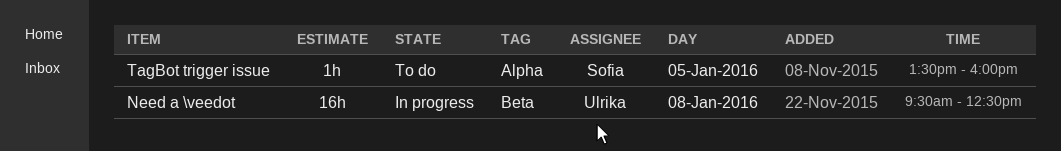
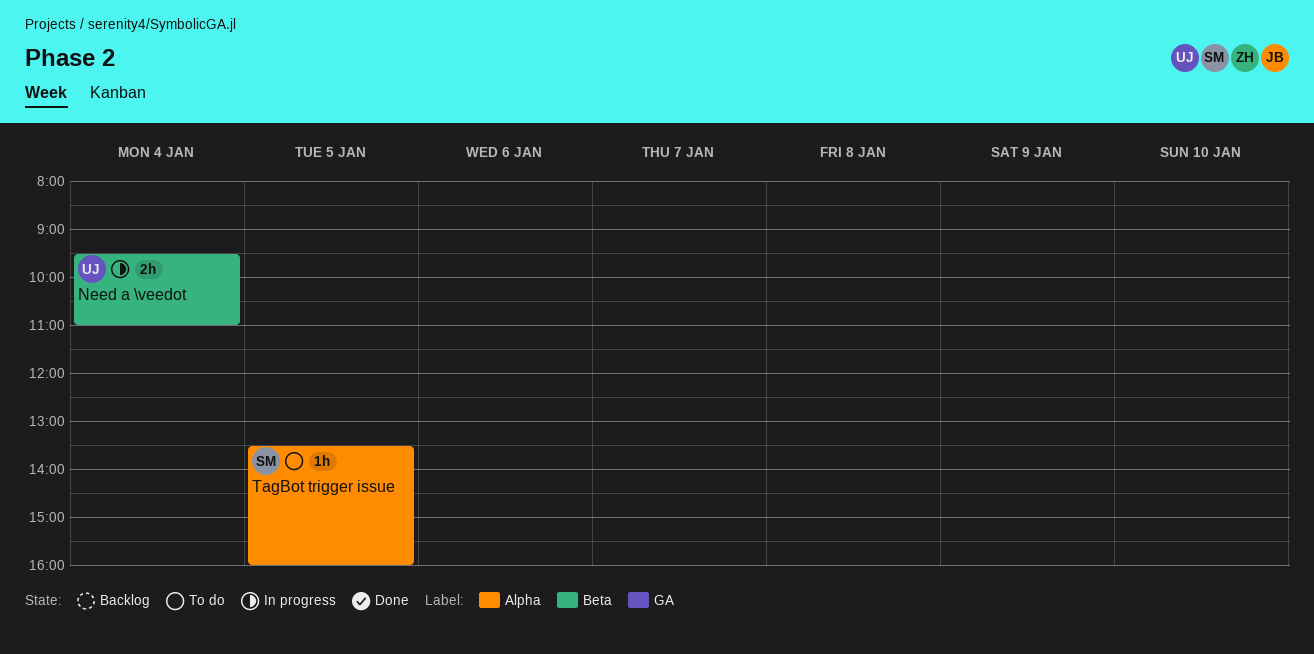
Need a \veedot, estimate: 16h -> 2h
Need a \veedot, day: Jan 8 -> Jan 4
Need a \veedot, ends: 12:30 -> 11:00

